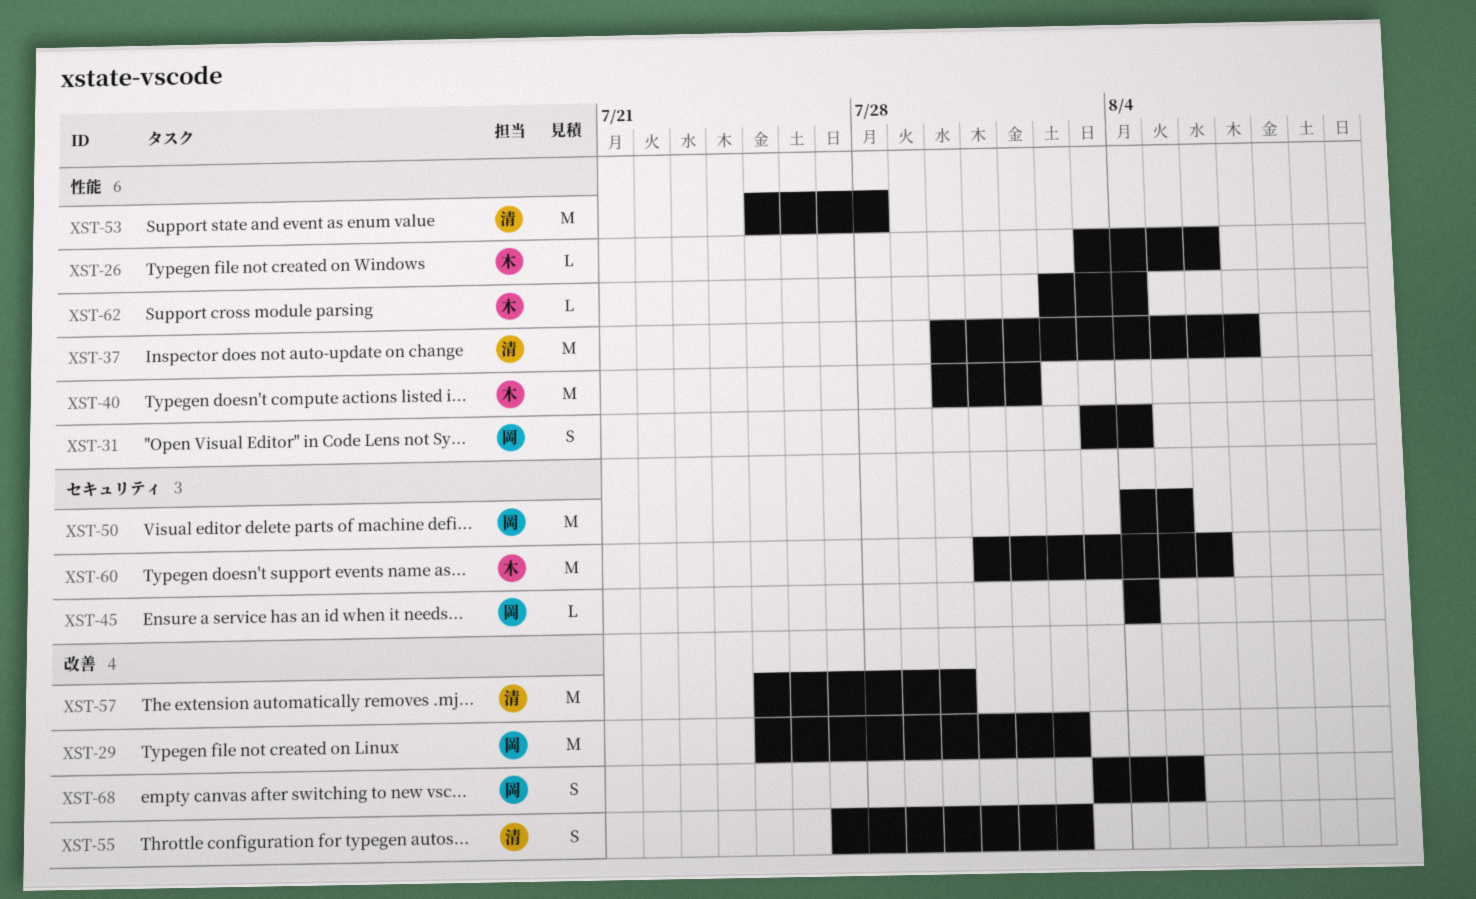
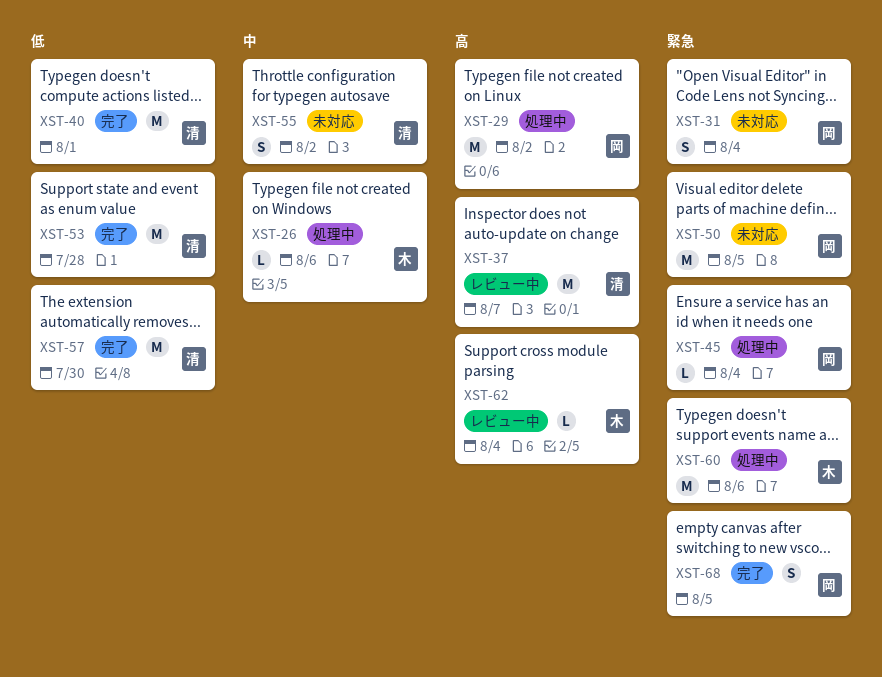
XST-40, owner: 木 -> 清

